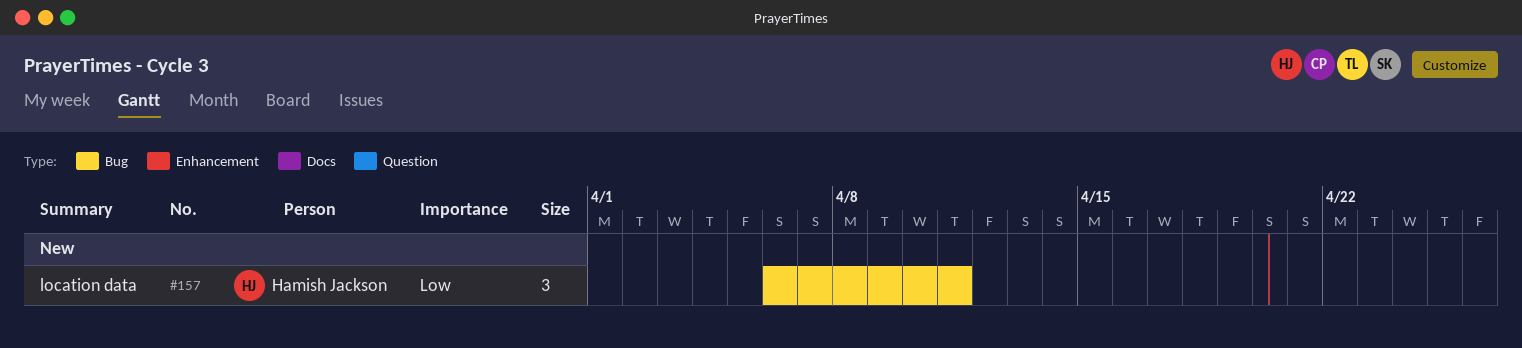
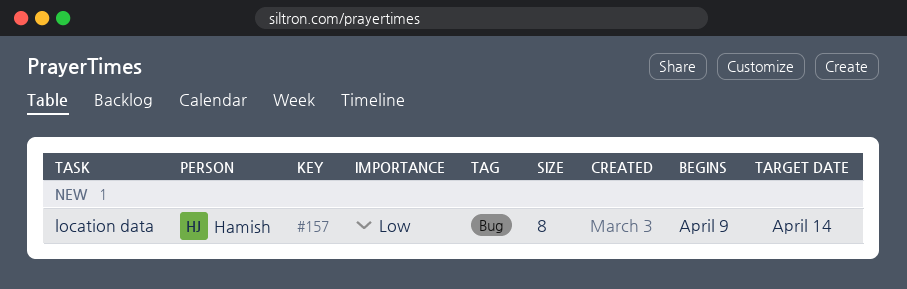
#157, estimate: 3 -> 8
#157, start: Apr 6 -> Apr 9
#157, due: Apr 11 -> Apr 14

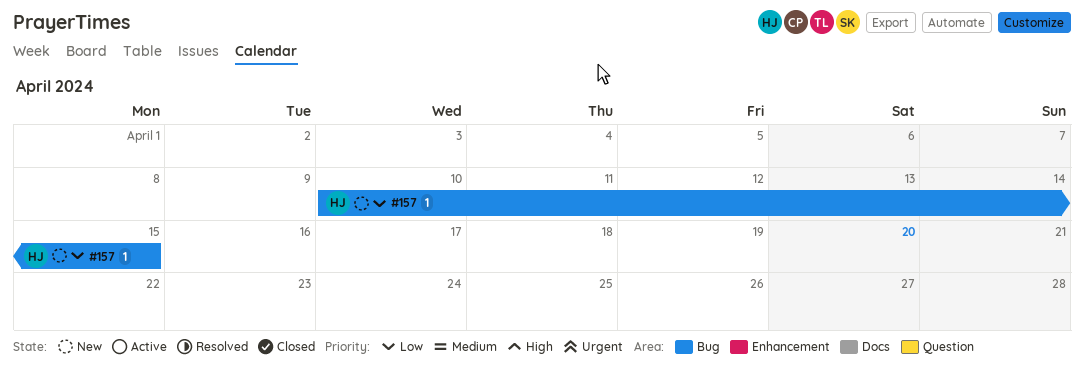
#157, estimate: 8 -> 1
#157, start: Apr 9 -> Apr 10
#157, due: Apr 14 -> Apr 15

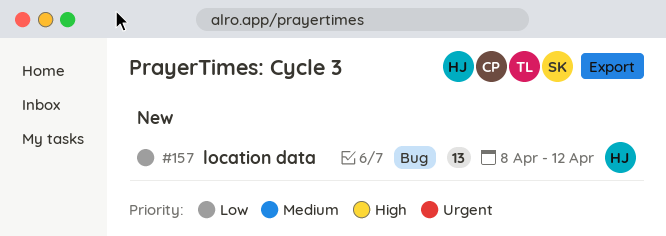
#157, estimate: 1 -> 13
#157, start: Apr 10 -> Apr 8
#157, due: Apr 15 -> Apr 12

